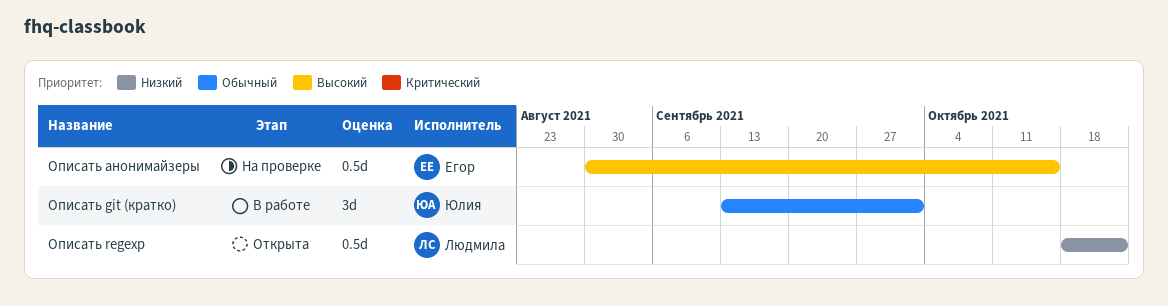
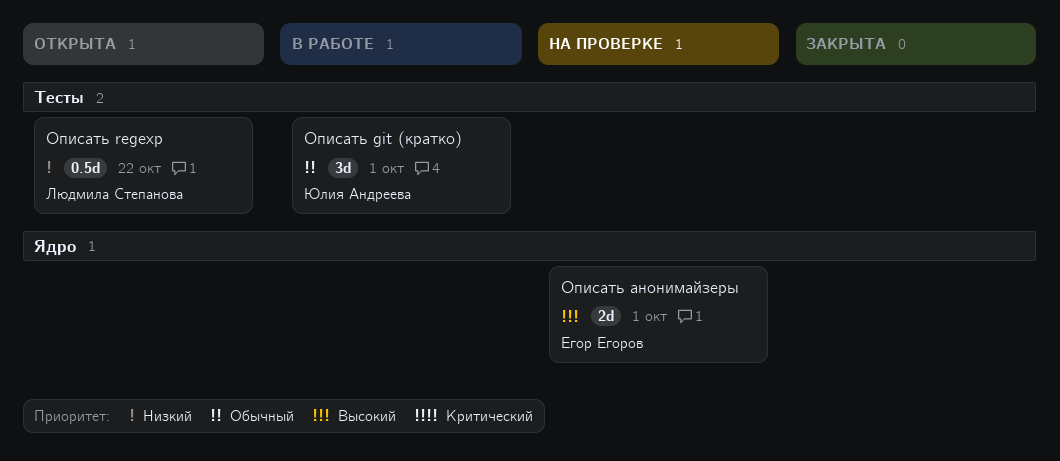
Описать анонимайзеры, estimate: 0.5d -> 2d
Описать анонимайзеры, due: Oct 15 -> Oct 1

